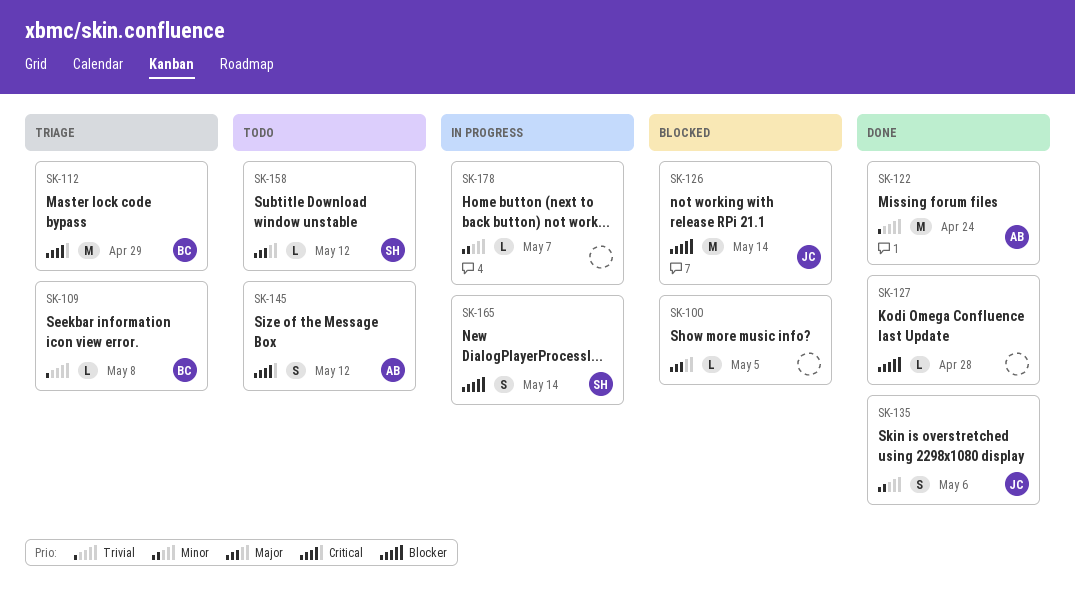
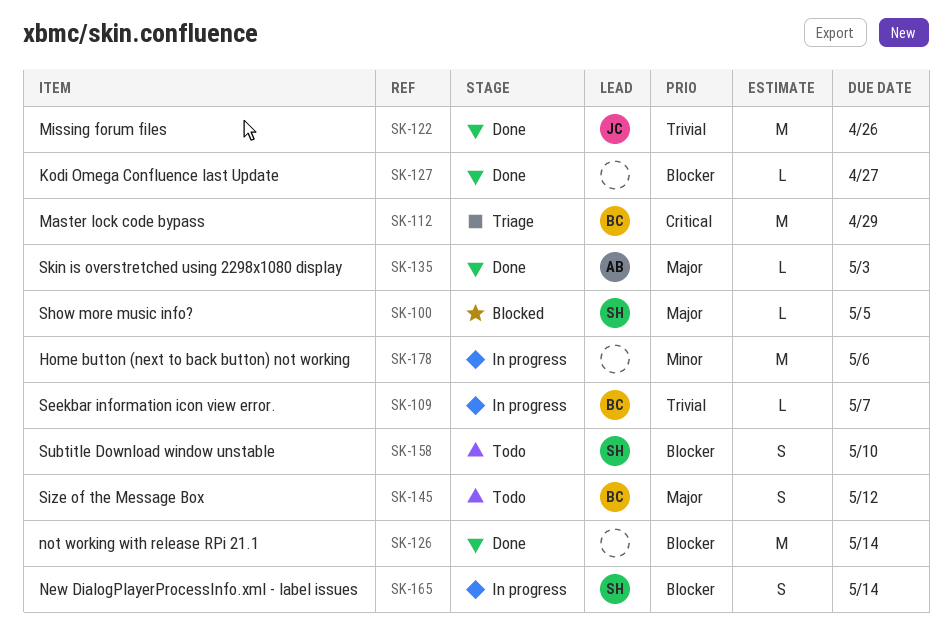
SK-100, owner: none -> SH
SK-109, status: Triage -> In progress
SK-109, due: May 8 -> May 7
SK-122, owner: AB -> JC
SK-122, due: Apr 24 -> Apr 26
SK-126, status: Blocked -> Done
SK-126, owner: JC -> none
SK-127, due: Apr 28 -> Apr 27
SK-135, owner: JC -> AB
SK-135, priority: Minor -> Major
SK-135, estimate: S -> L
SK-135, due: May 6 -> May 3
SK-145, owner: AB -> BC
SK-145, priority: Critical -> Major
SK-158, priority: Major -> Blocker
SK-158, estimate: L -> S
SK-158, due: May 12 -> May 10
SK-178, estimate: L -> M
SK-178, due: May 7 -> May 6

